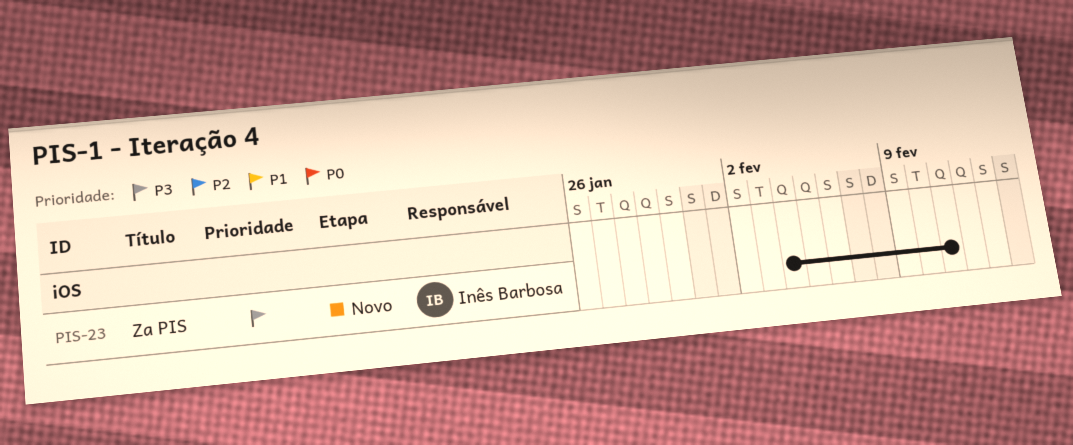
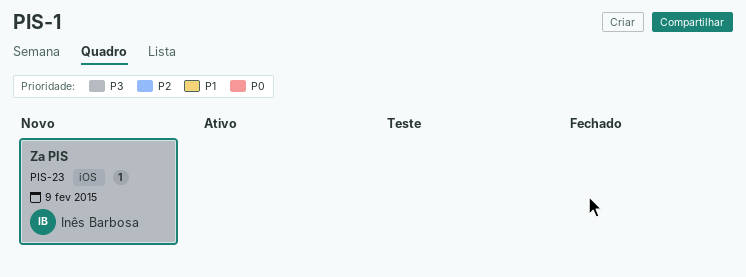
PIS-23, due: Feb 11 -> Feb 9

